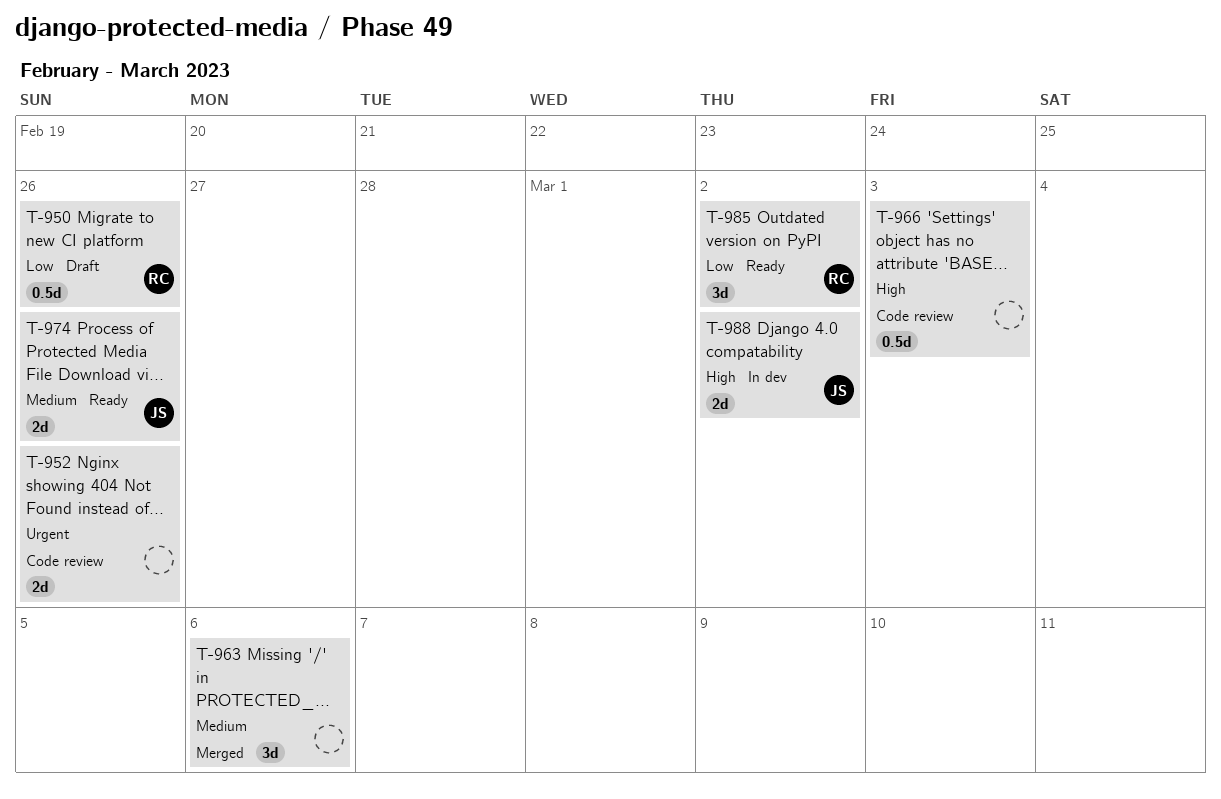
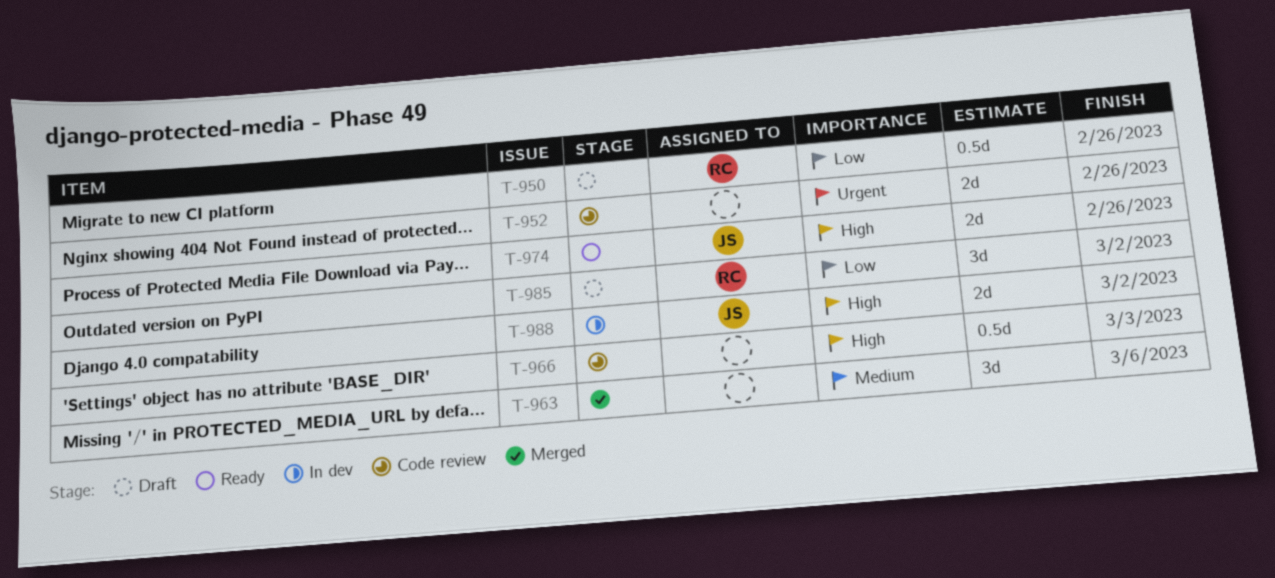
T-974, priority: Medium -> High
T-985, status: Ready -> Draft

